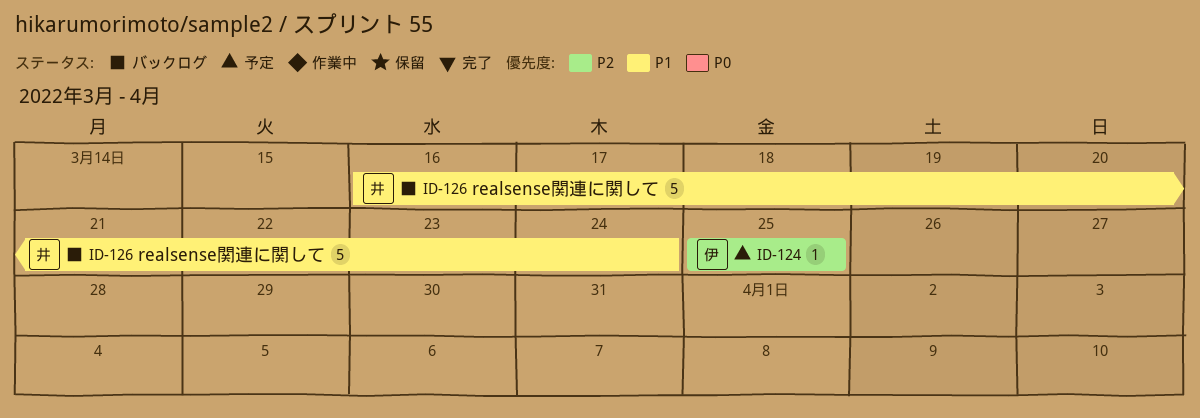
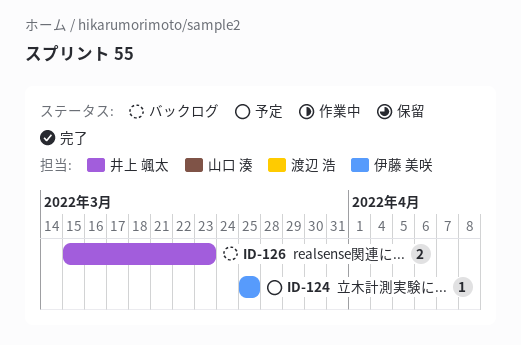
ID-126, estimate: 5 -> 2
ID-126, start: Mar 16 -> Mar 15
ID-126, due: Mar 24 -> Mar 23

